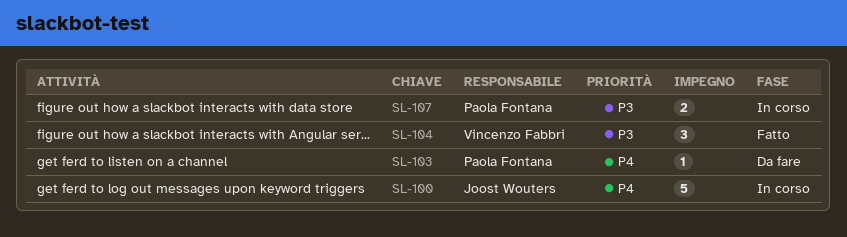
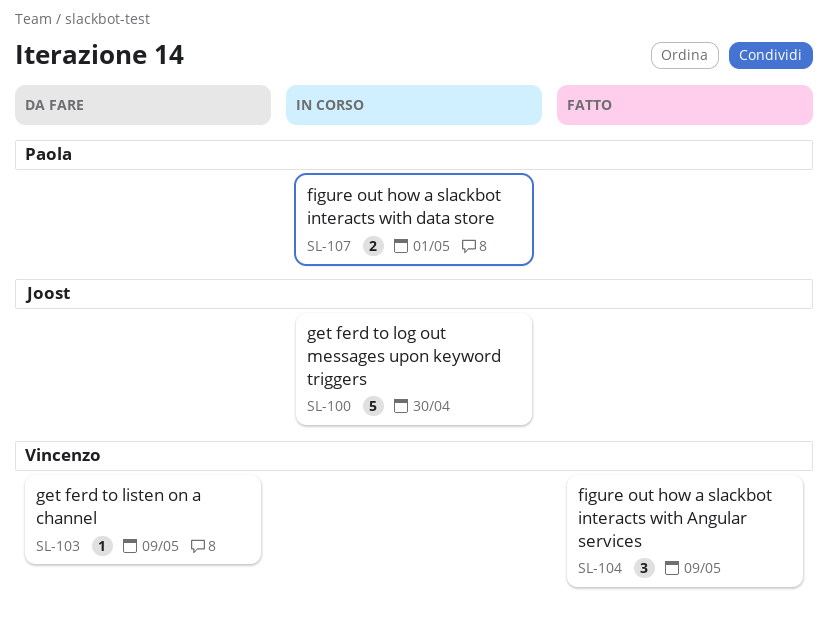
SL-103, owner: Paola Fontana -> Vincenzo Fabbri

